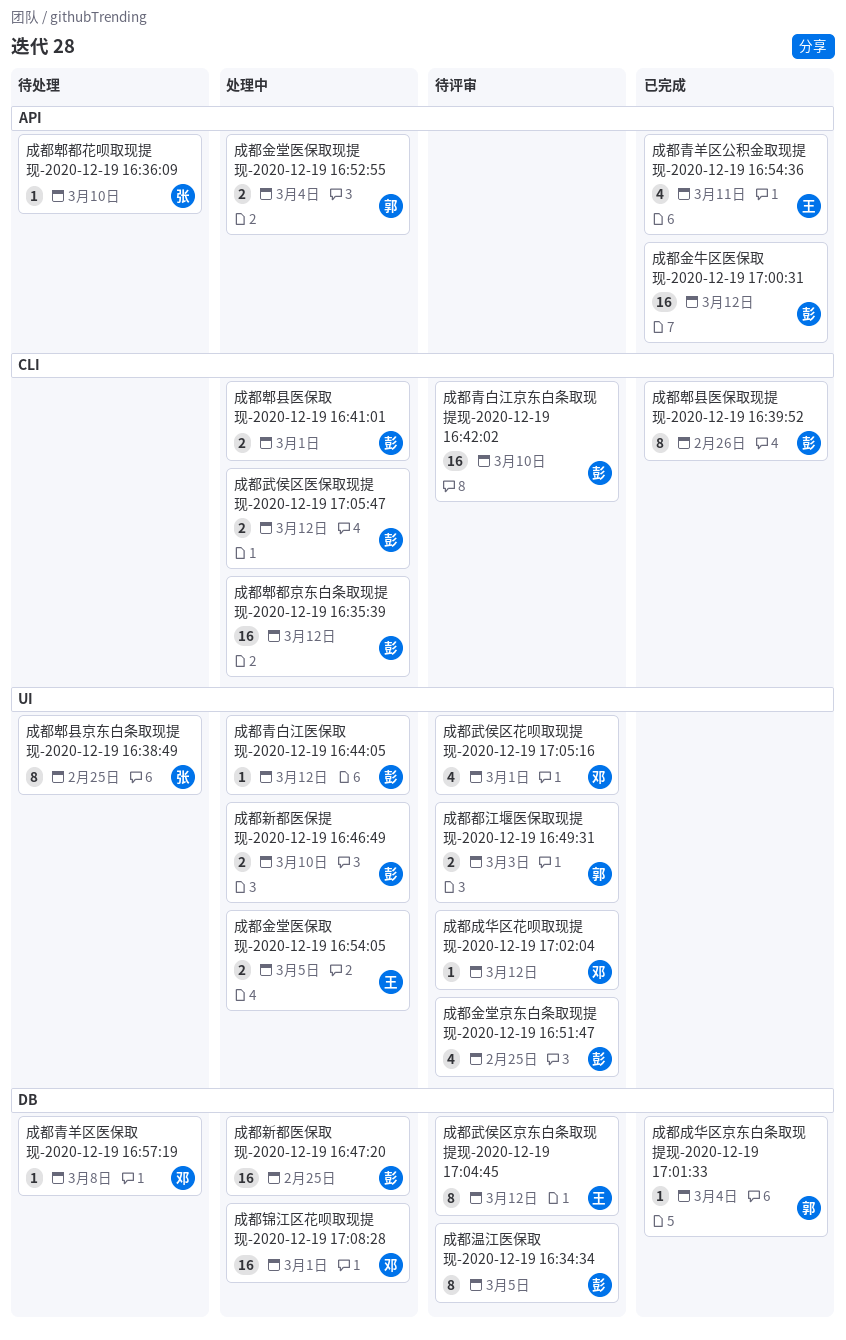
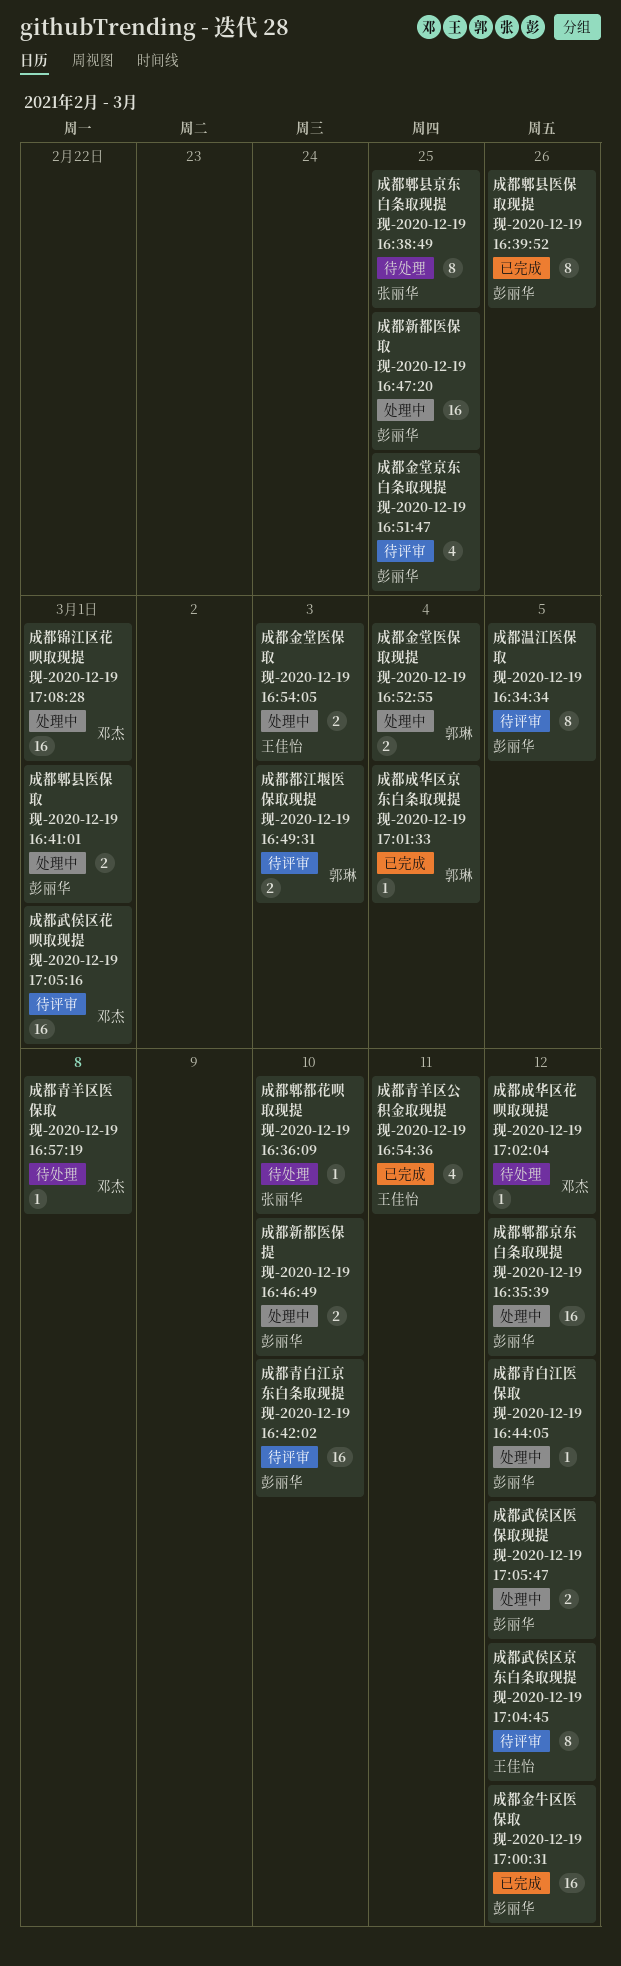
成都成华区花呗取现提现-2020-12-19 17:02:04, status: 待评审 -> 待处理
成都武侯区花呗取现提现-2020-12-19 17:05:16, estimate: 4 -> 16
成都金堂医保取现-2020-12-19 16:54:05, due: Mar 5 -> Mar 3

